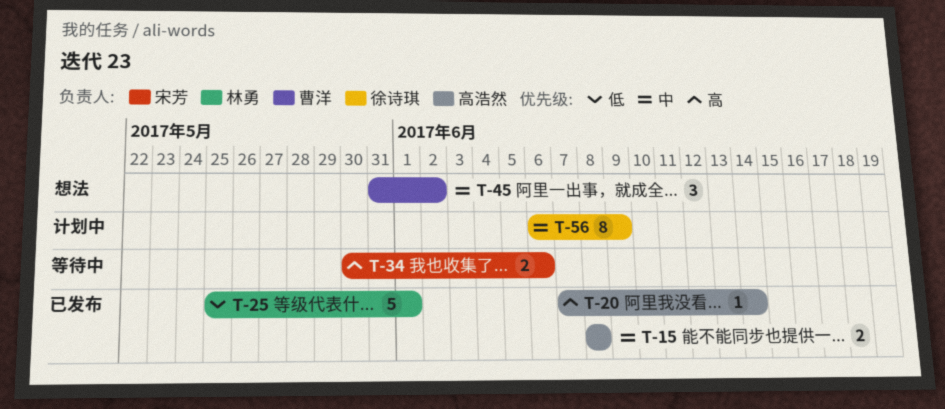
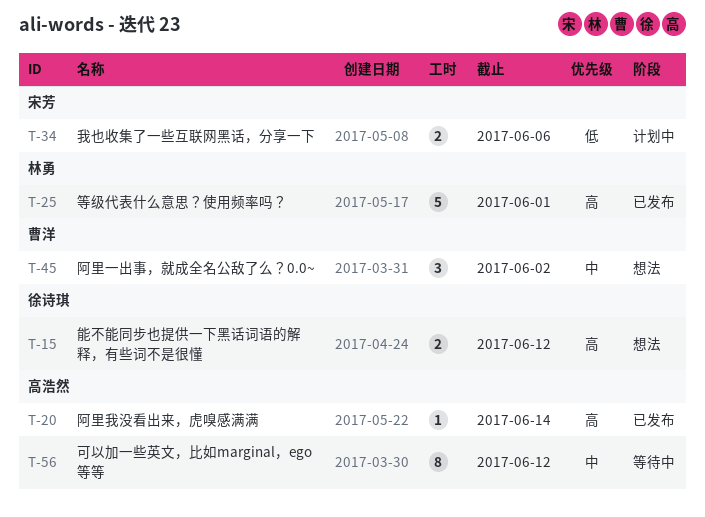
T-15, status: 已发布 -> 想法
T-15, owner: 高浩然 -> 徐诗琪
T-15, priority: 中 -> 高
T-15, due: Jun 8 -> Jun 12
T-25, priority: 低 -> 高
T-34, status: 等待中 -> 计划中
T-34, priority: 高 -> 低
T-56, status: 计划中 -> 等待中
T-56, owner: 徐诗琪 -> 高浩然
T-56, due: Jun 9 -> Jun 12

